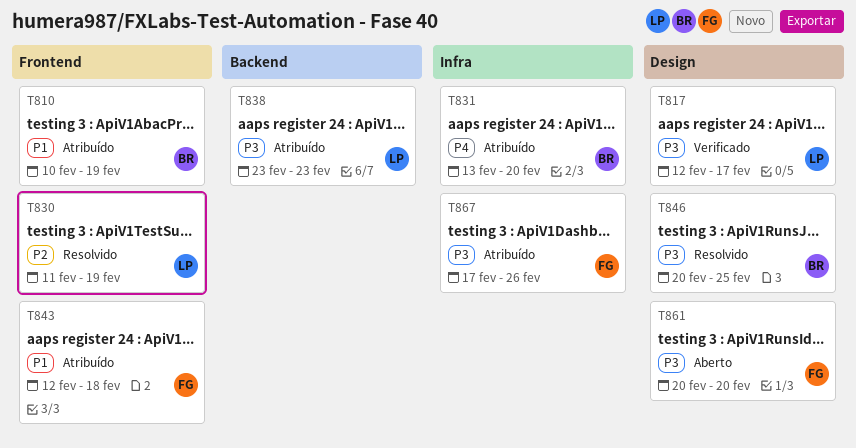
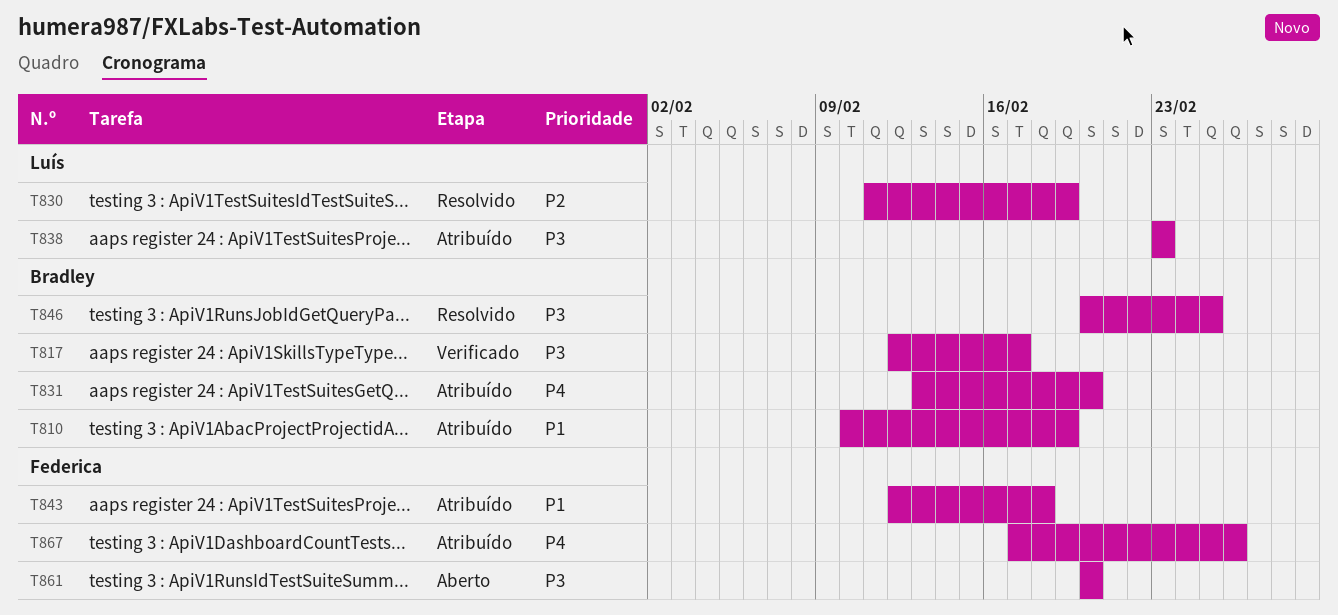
T817, owner: Luís -> Bradley
T867, priority: P3 -> P4

